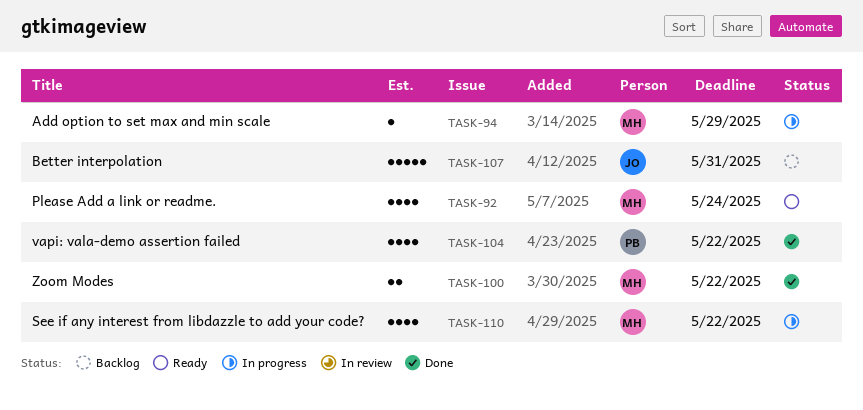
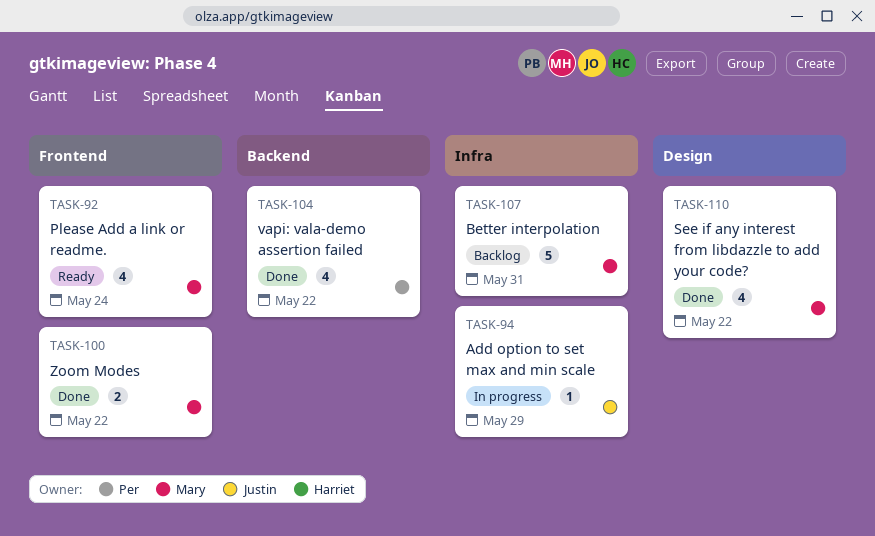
TASK-94, owner: Mary -> Justin
TASK-107, owner: Justin -> Mary
TASK-110, status: In progress -> Done

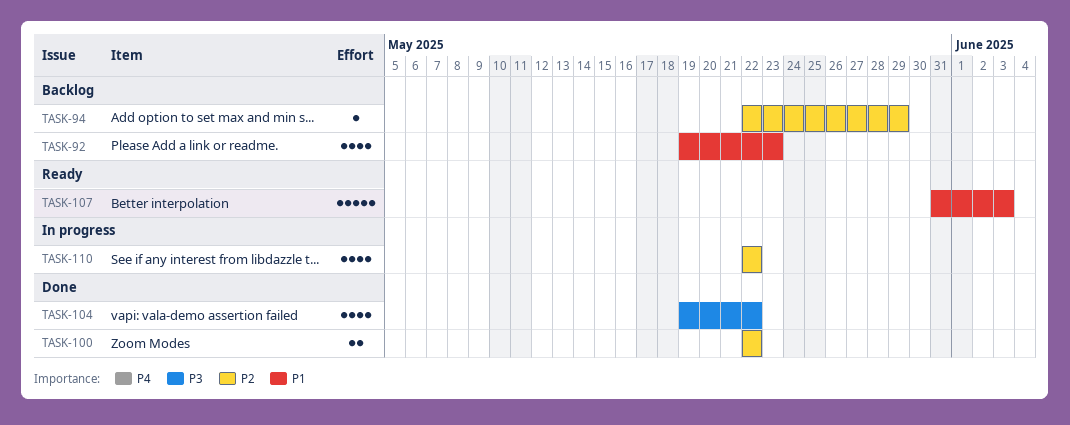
TASK-92, status: Ready -> Backlog
TASK-92, due: May 24 -> May 23
TASK-94, status: In progress -> Backlog
TASK-107, status: Backlog -> Ready
TASK-107, due: May 31 -> Jun 3
TASK-110, status: Done -> In progress

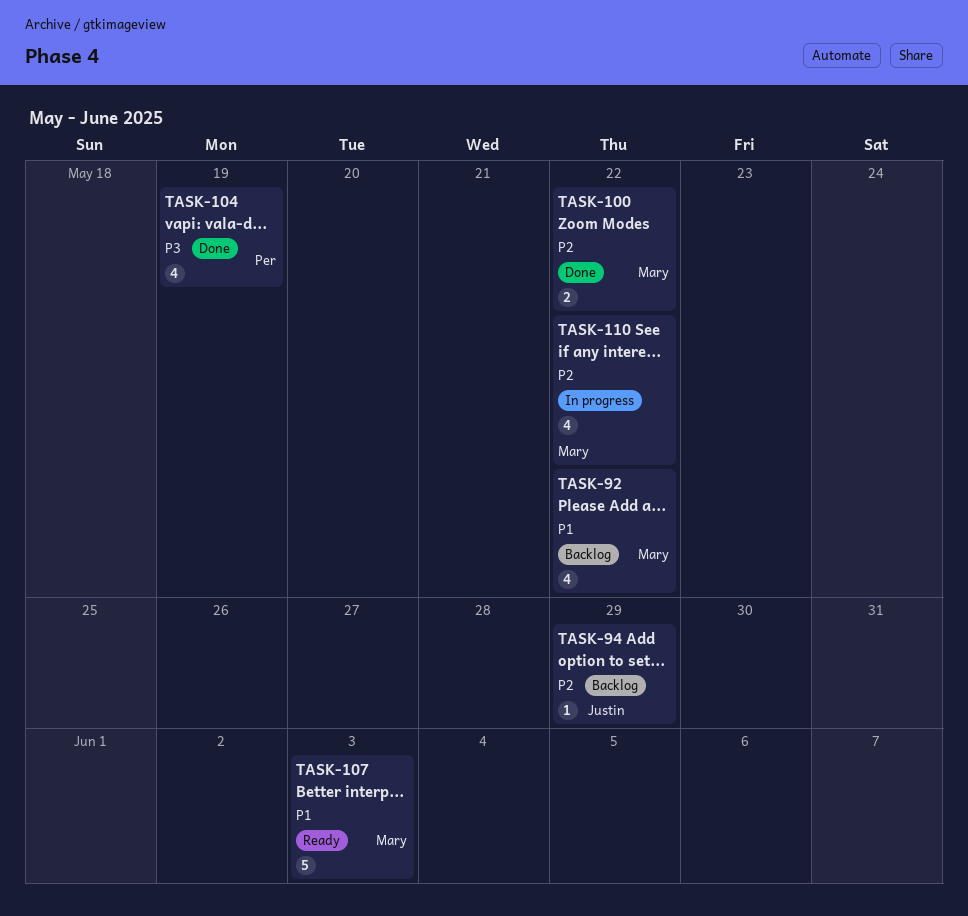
TASK-92, due: May 23 -> May 22
TASK-104, due: May 22 -> May 19

